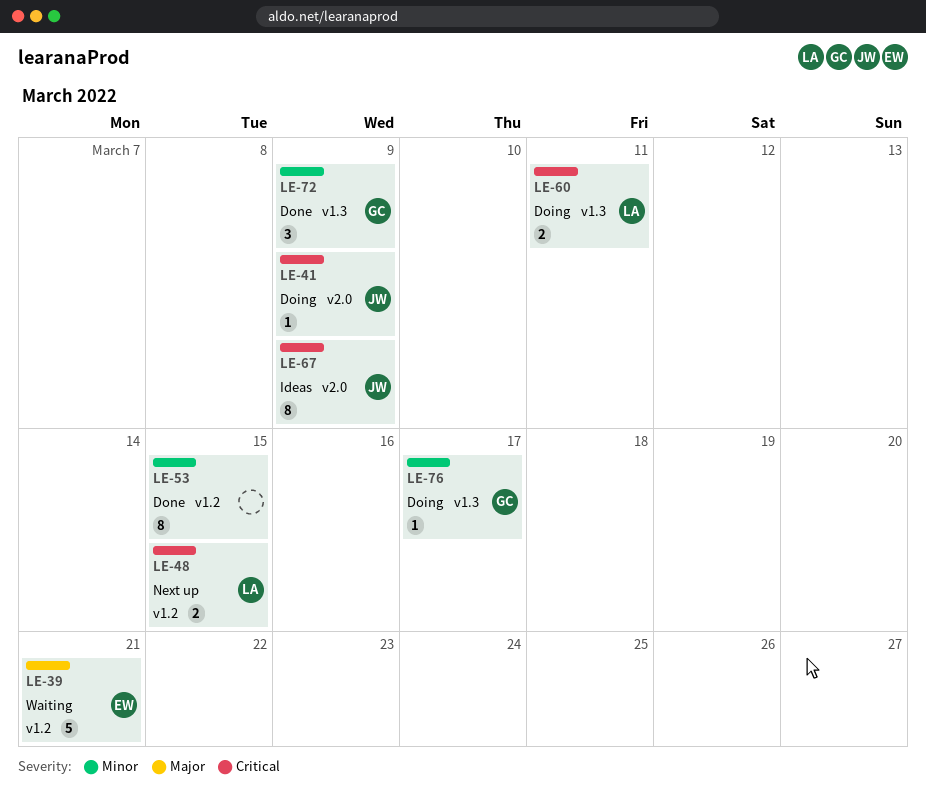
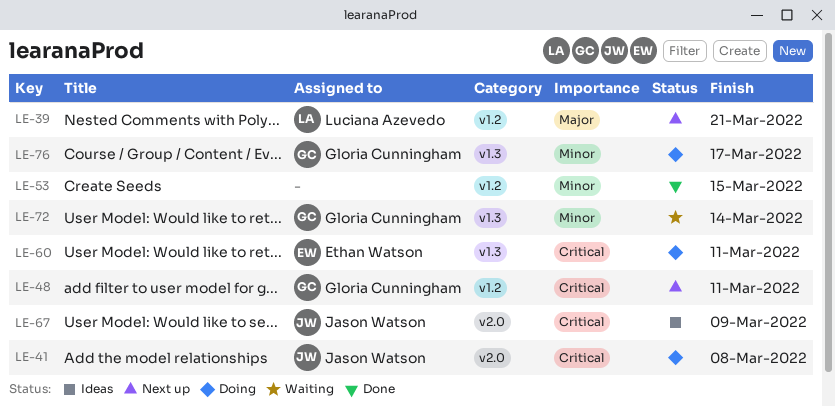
LE-39, status: Waiting -> Next up
LE-39, owner: Ethan Watson -> Luciana Azevedo
LE-41, due: Mar 9 -> Mar 8
LE-48, owner: Luciana Azevedo -> Gloria Cunningham
LE-48, due: Mar 15 -> Mar 11
LE-60, owner: Luciana Azevedo -> Ethan Watson
LE-72, status: Done -> Waiting
LE-72, due: Mar 9 -> Mar 14

